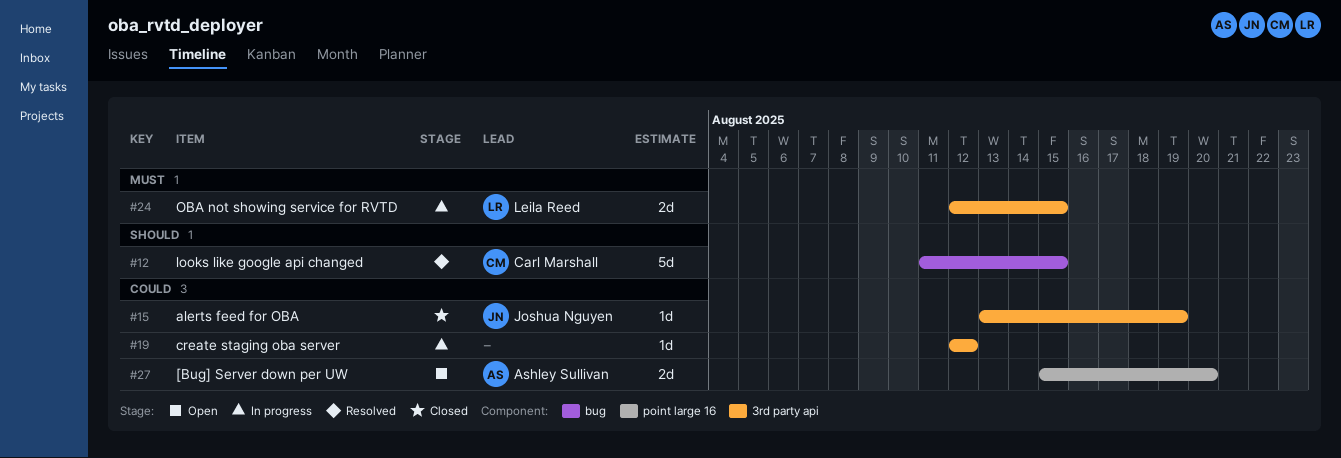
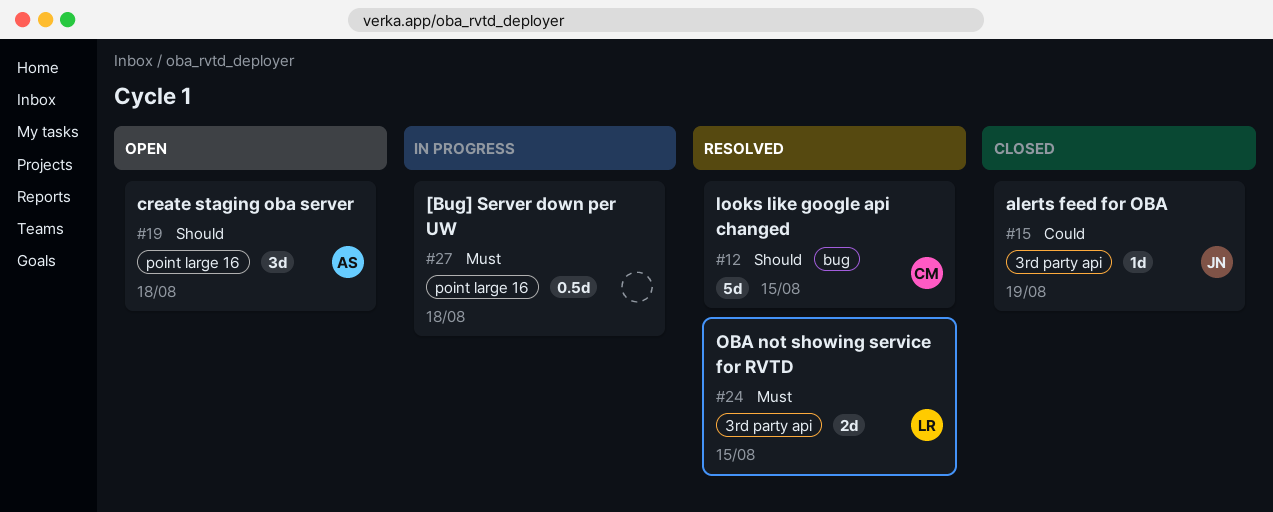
#19, status: In progress -> Open
#19, owner: none -> Ashley Sullivan
#19, priority: Could -> Should
#19, label: 3rd party api -> point large 16
#19, estimate: 1d -> 3d
#19, due: Aug 12 -> Aug 18
#24, status: In progress -> Resolved
#27, status: Open -> In progress
#27, owner: Ashley Sullivan -> none
#27, priority: Could -> Must
#27, estimate: 2d -> 0.5d
#27, due: Aug 20 -> Aug 18

